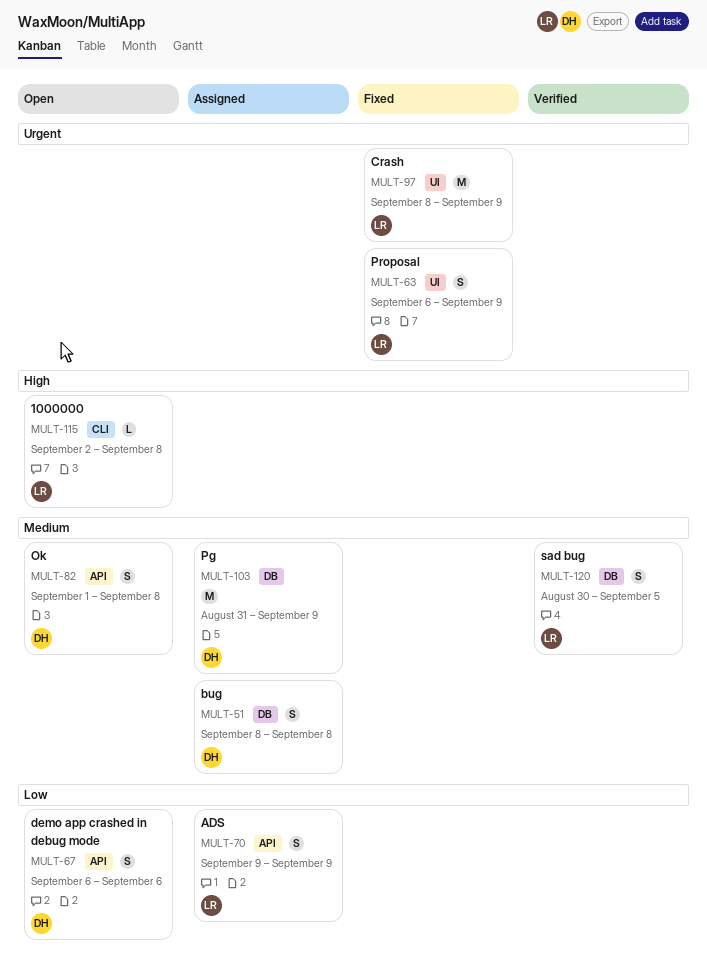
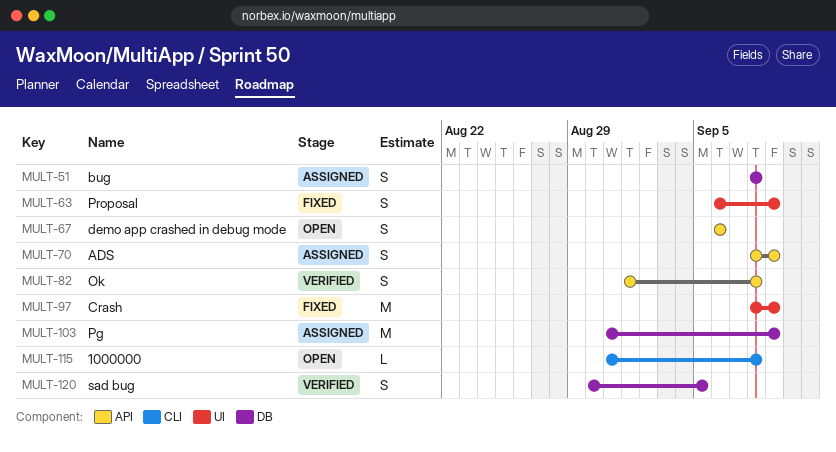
MULT-70, start: Sep 9 -> Sep 8
MULT-82, status: Open -> Verified
MULT-115, start: Sep 2 -> Aug 31

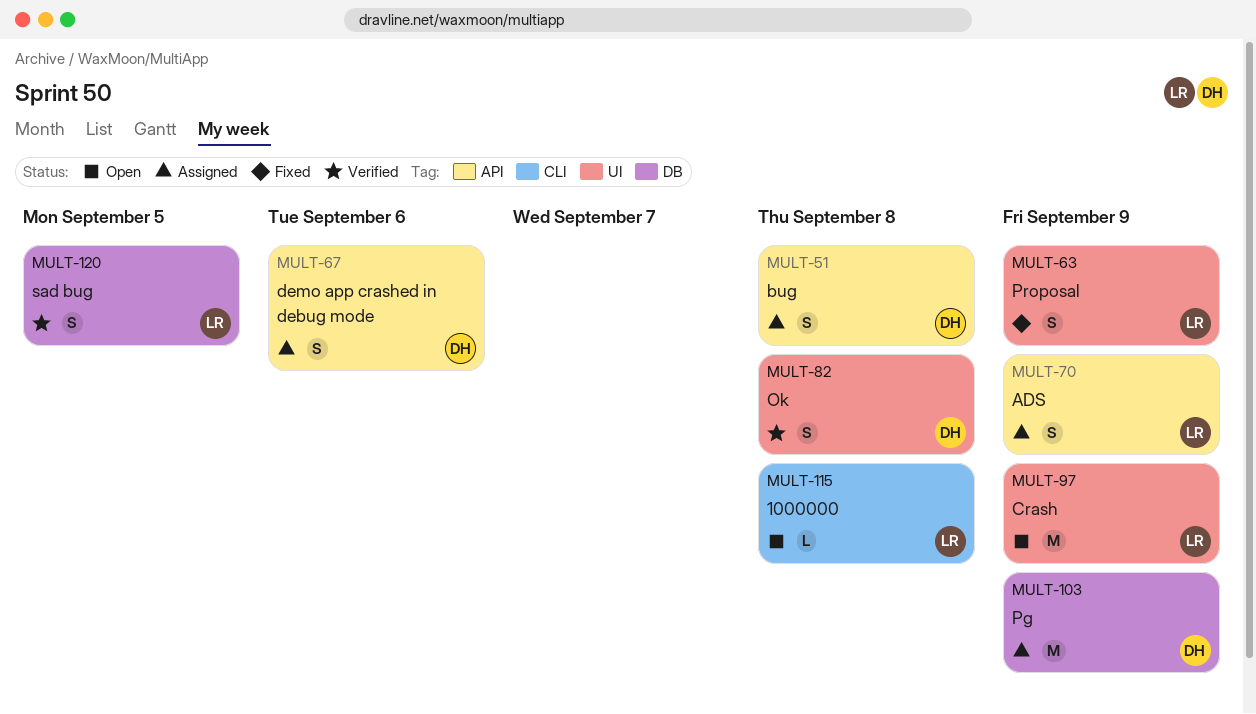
MULT-51, label: DB -> API
MULT-67, status: Open -> Assigned
MULT-82, label: API -> UI
MULT-97, status: Fixed -> Open

